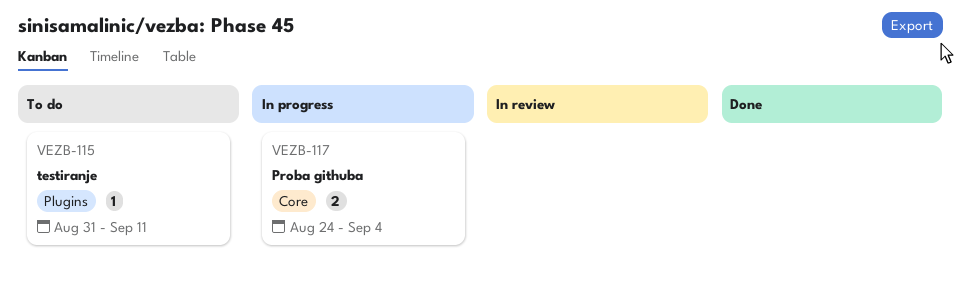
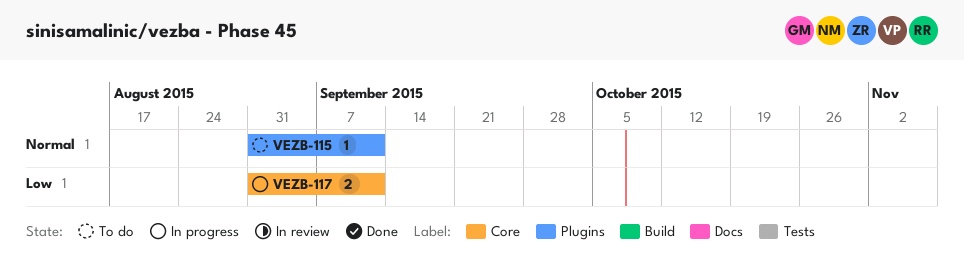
VEZB-117, start: Aug 24 -> Aug 31
VEZB-117, due: Sep 4 -> Sep 11

